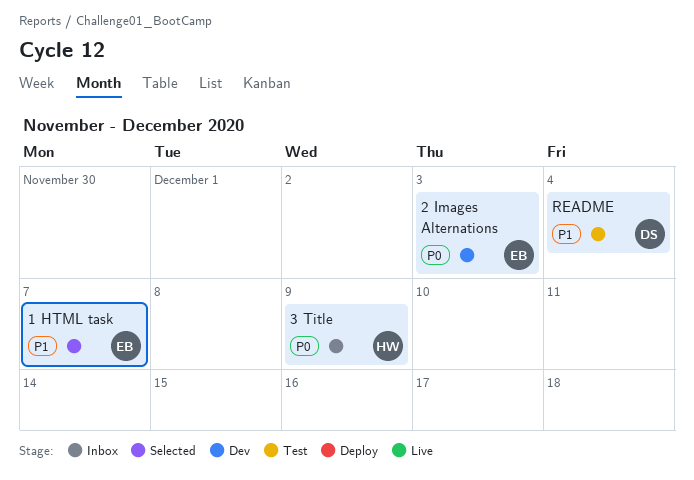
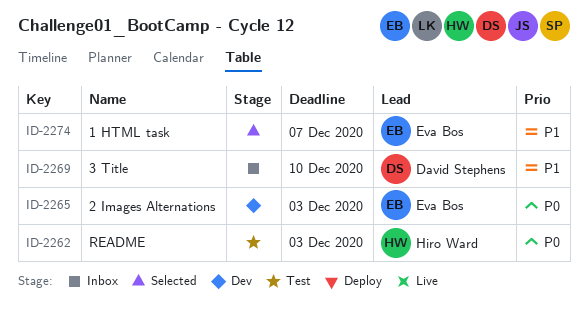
3 Title, owner: Hiro Ward -> David Stephens
3 Title, priority: P0 -> P1
3 Title, due: Dec 9 -> Dec 10
README, owner: David Stephens -> Hiro Ward
README, priority: P1 -> P0
README, due: Dec 4 -> Dec 3

